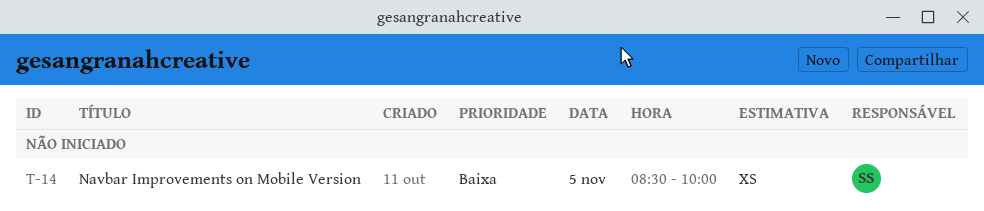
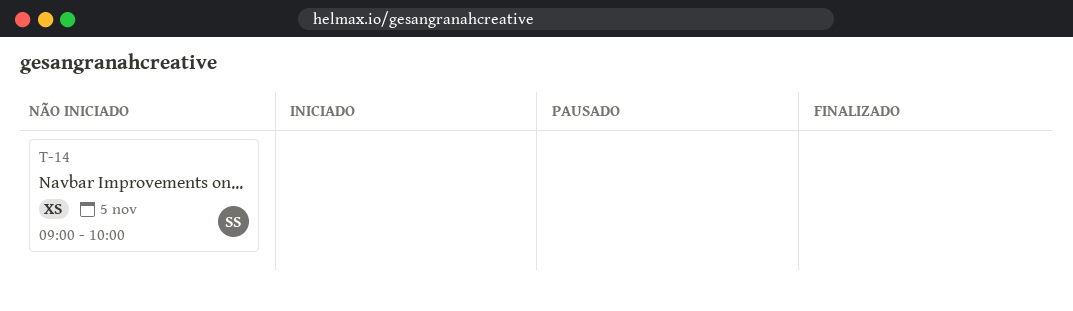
T-14, begins: 08:30 -> 09:00

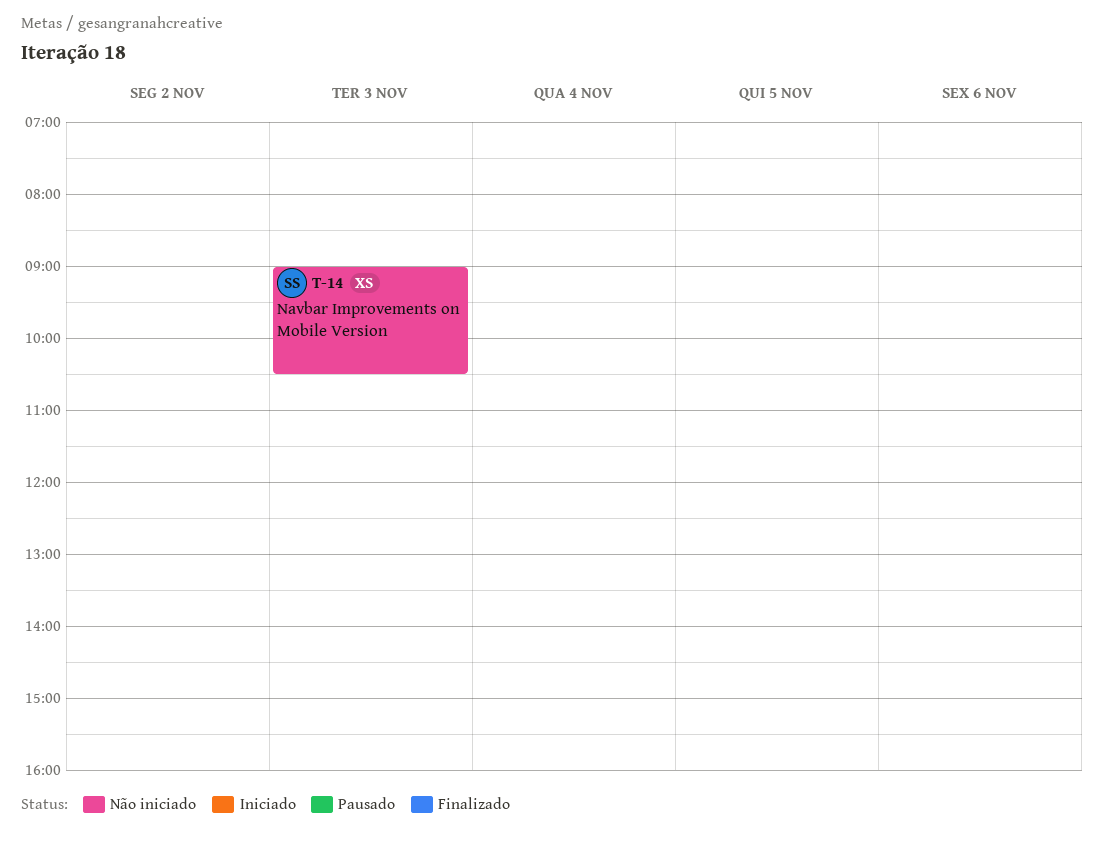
T-14, day: Nov 5 -> Nov 3
T-14, ends: 10:00 -> 10:30

